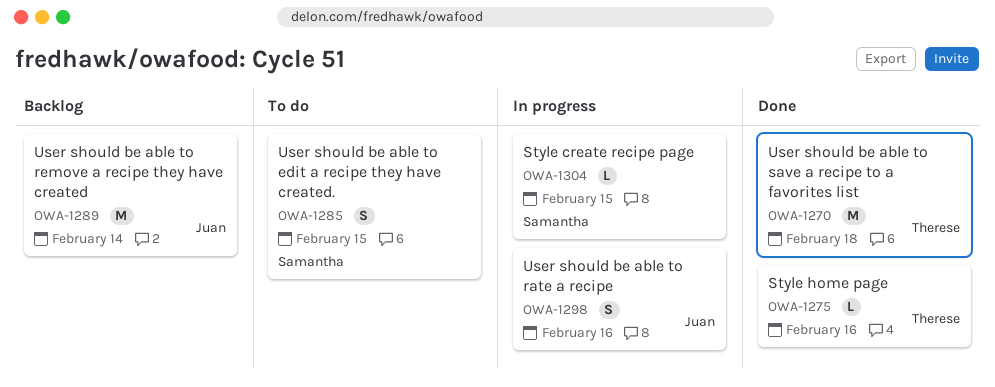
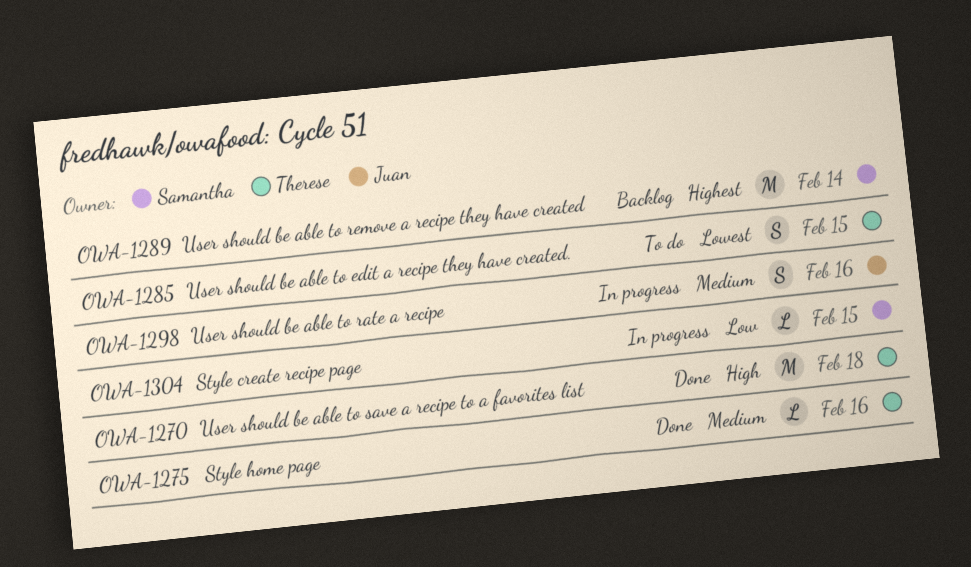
OWA-1285, owner: Samantha -> Therese
OWA-1289, owner: Juan -> Samantha

